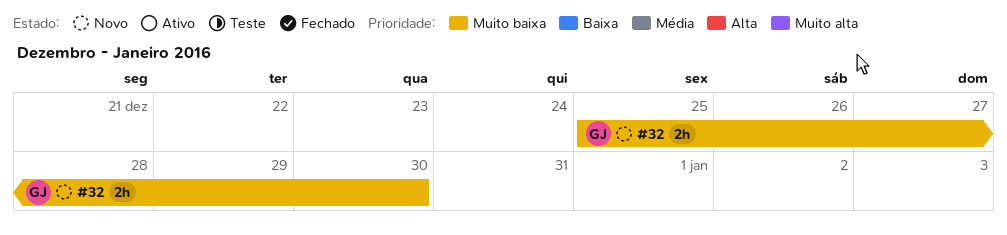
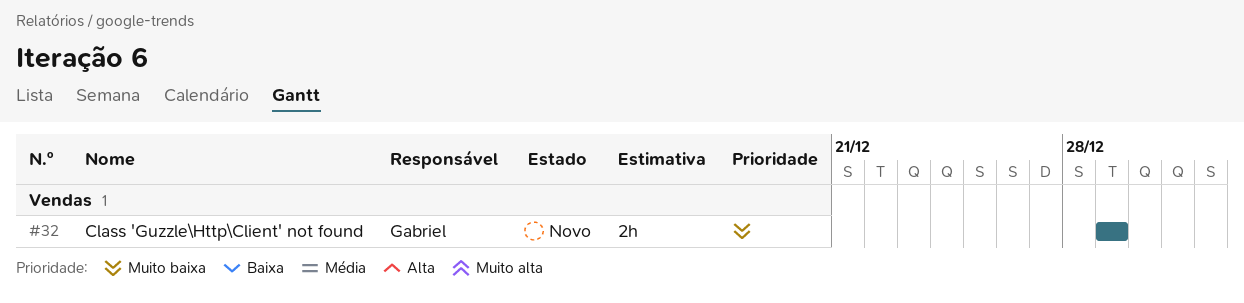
#32, start: Dec 25 -> Dec 29
#32, due: Dec 30 -> Dec 29

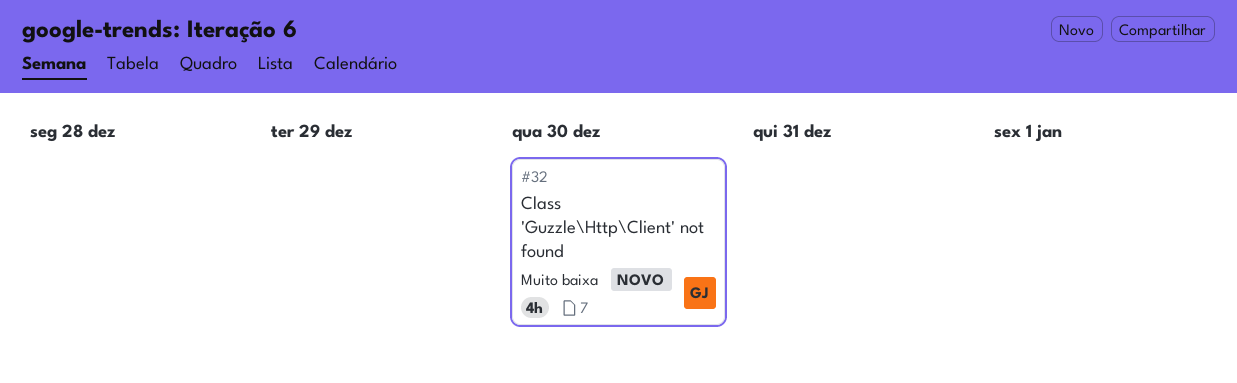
#32, estimate: 2h -> 4h
#32, due: Dec 29 -> Dec 30

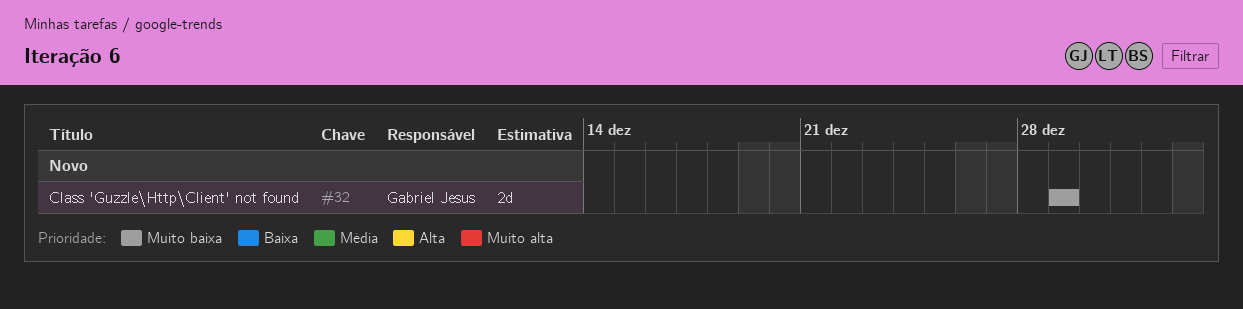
#32, estimate: 4h -> 2d
#32, due: Dec 30 -> Dec 29

